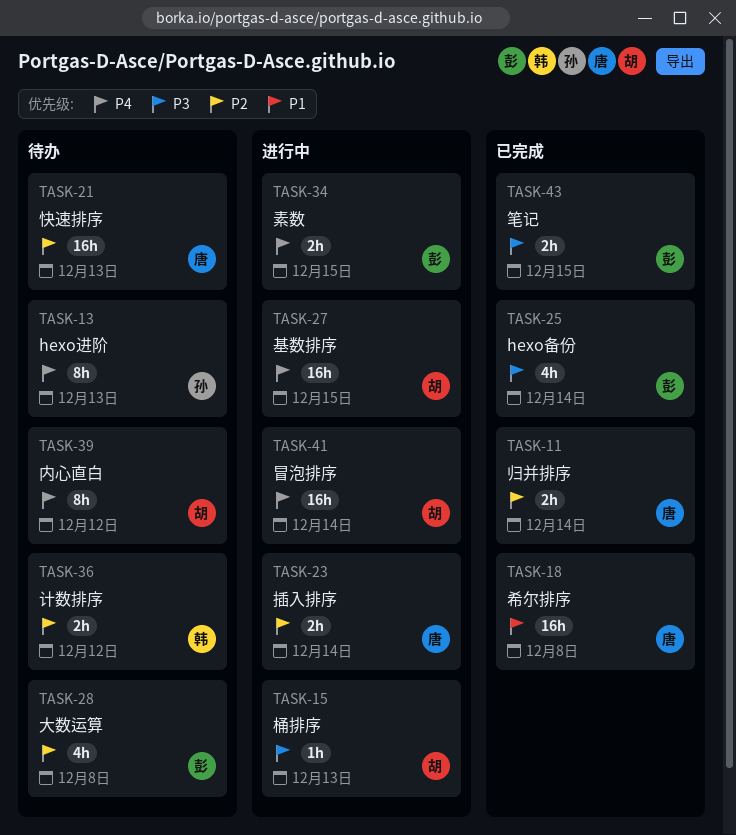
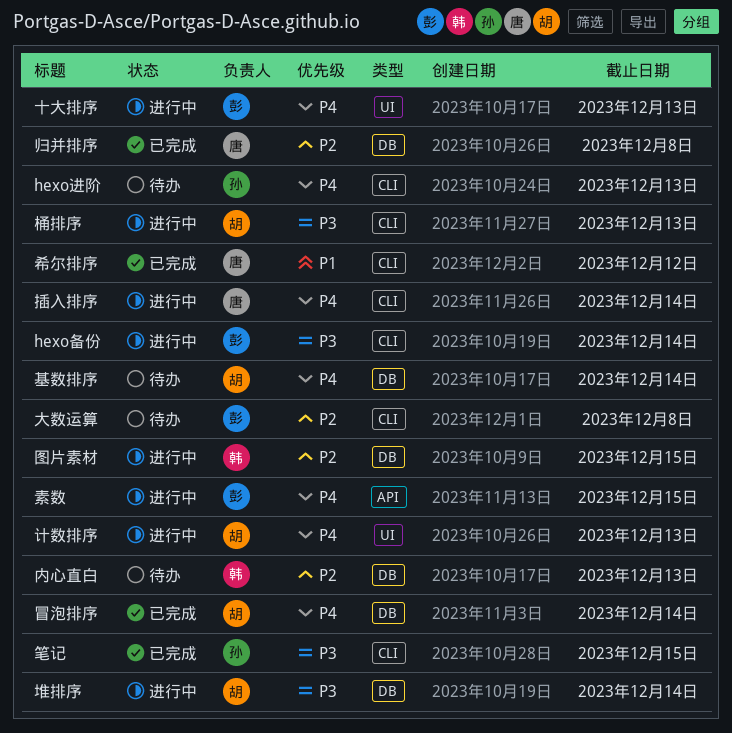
hexo备份, status: 已完成 -> 进行中
内心直白, owner: 胡 -> 韩
内心直白, priority: P4 -> P2
内心直白, due: Dec 12 -> Dec 13
冒泡排序, status: 进行中 -> 已完成
十大排序: none -> present
图片素材: none -> present
基数排序, status: 进行中 -> 待办
基数排序, due: Dec 15 -> Dec 14
堆排序: none -> present
希尔排序, due: Dec 8 -> Dec 12
归并排序, due: Dec 14 -> Dec 8
快速排序: present -> none
插入排序, priority: P2 -> P4
笔记, owner: 彭 -> 孙
计数排序, status: 待办 -> 进行中
计数排序, owner: 韩 -> 胡
计数排序, priority: P2 -> P4
计数排序, due: Dec 12 -> Dec 13

